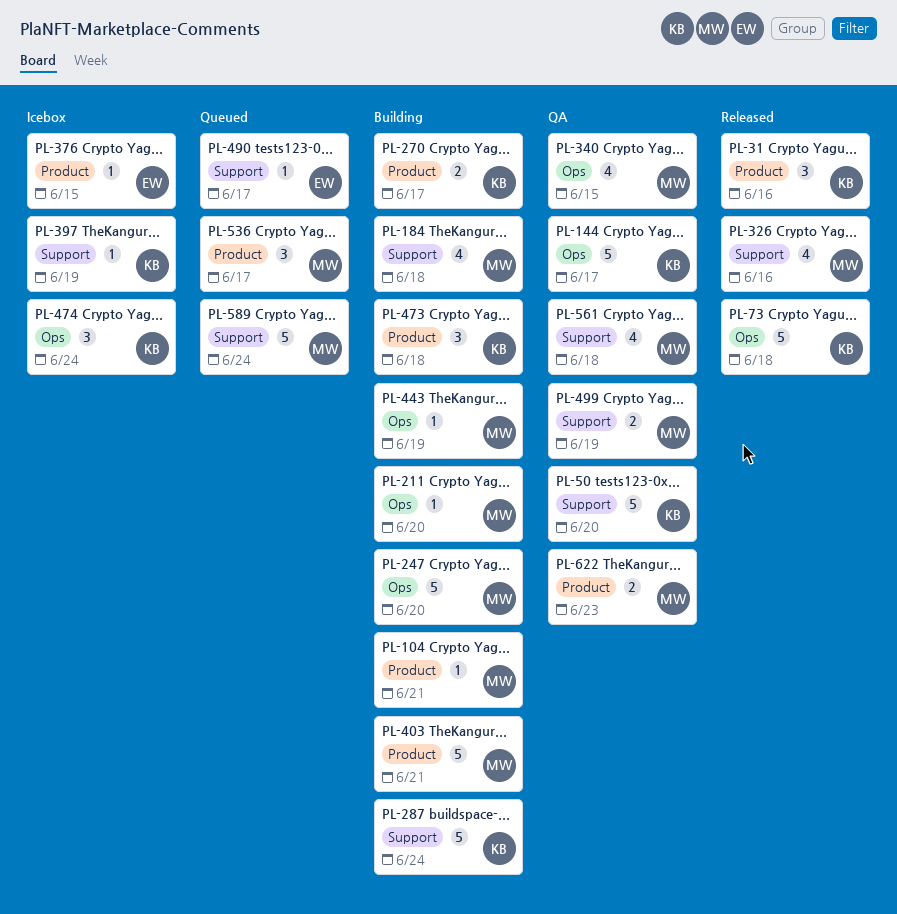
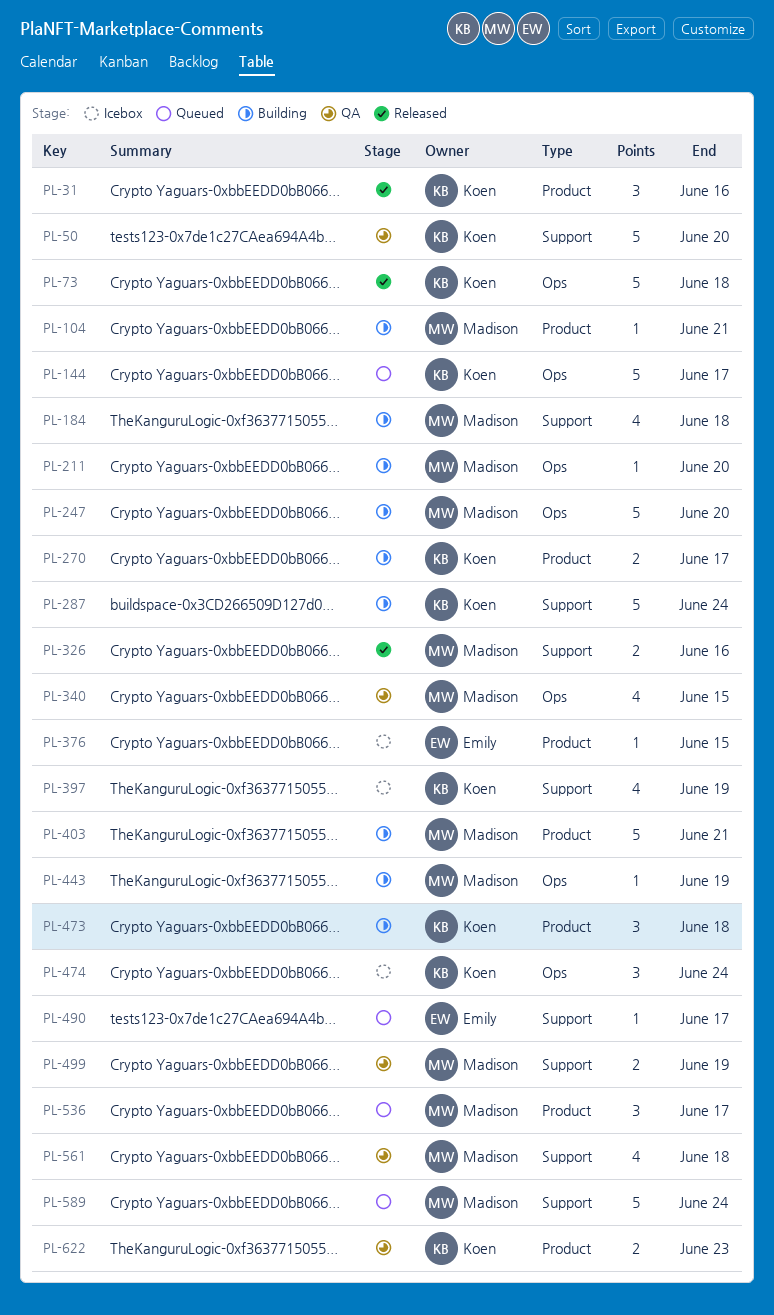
PL-144, status: QA -> Queued
PL-326, estimate: 4 -> 2
PL-397, estimate: 1 -> 4
PL-622, owner: Madison -> Koen

